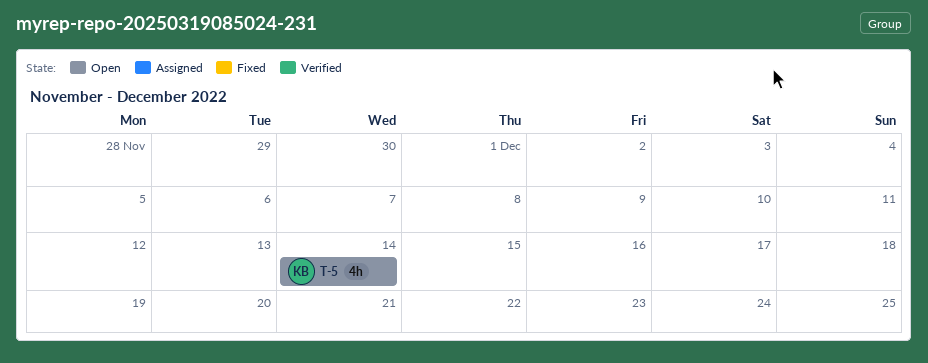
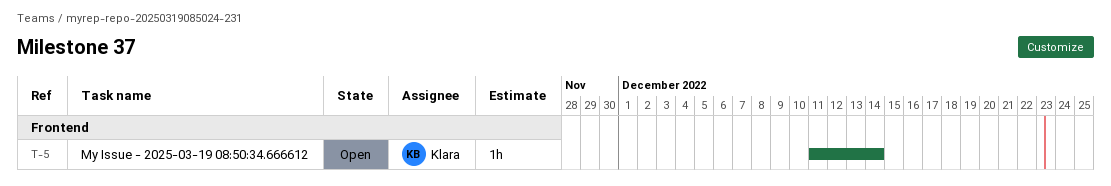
T-5, estimate: 4h -> 1h
T-5, start: Dec 14 -> Dec 11

